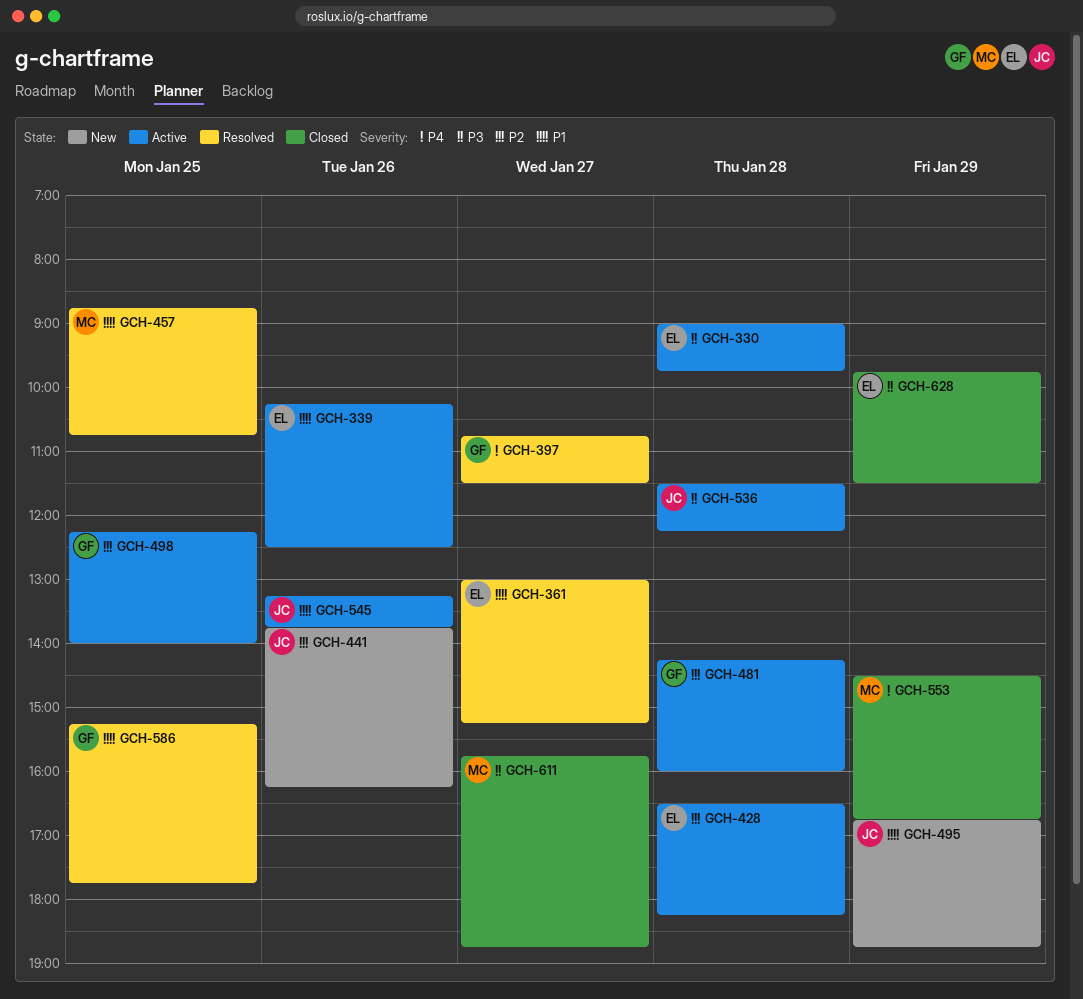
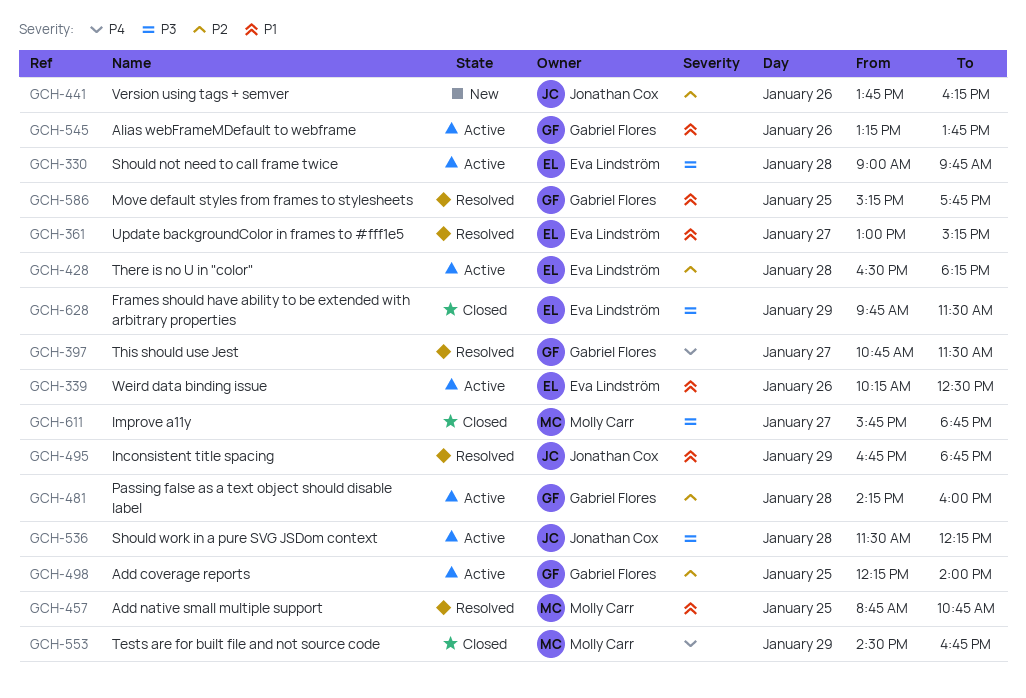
GCH-495, status: New -> Resolved
GCH-545, owner: Jonathan Cox -> Gabriel Flores

